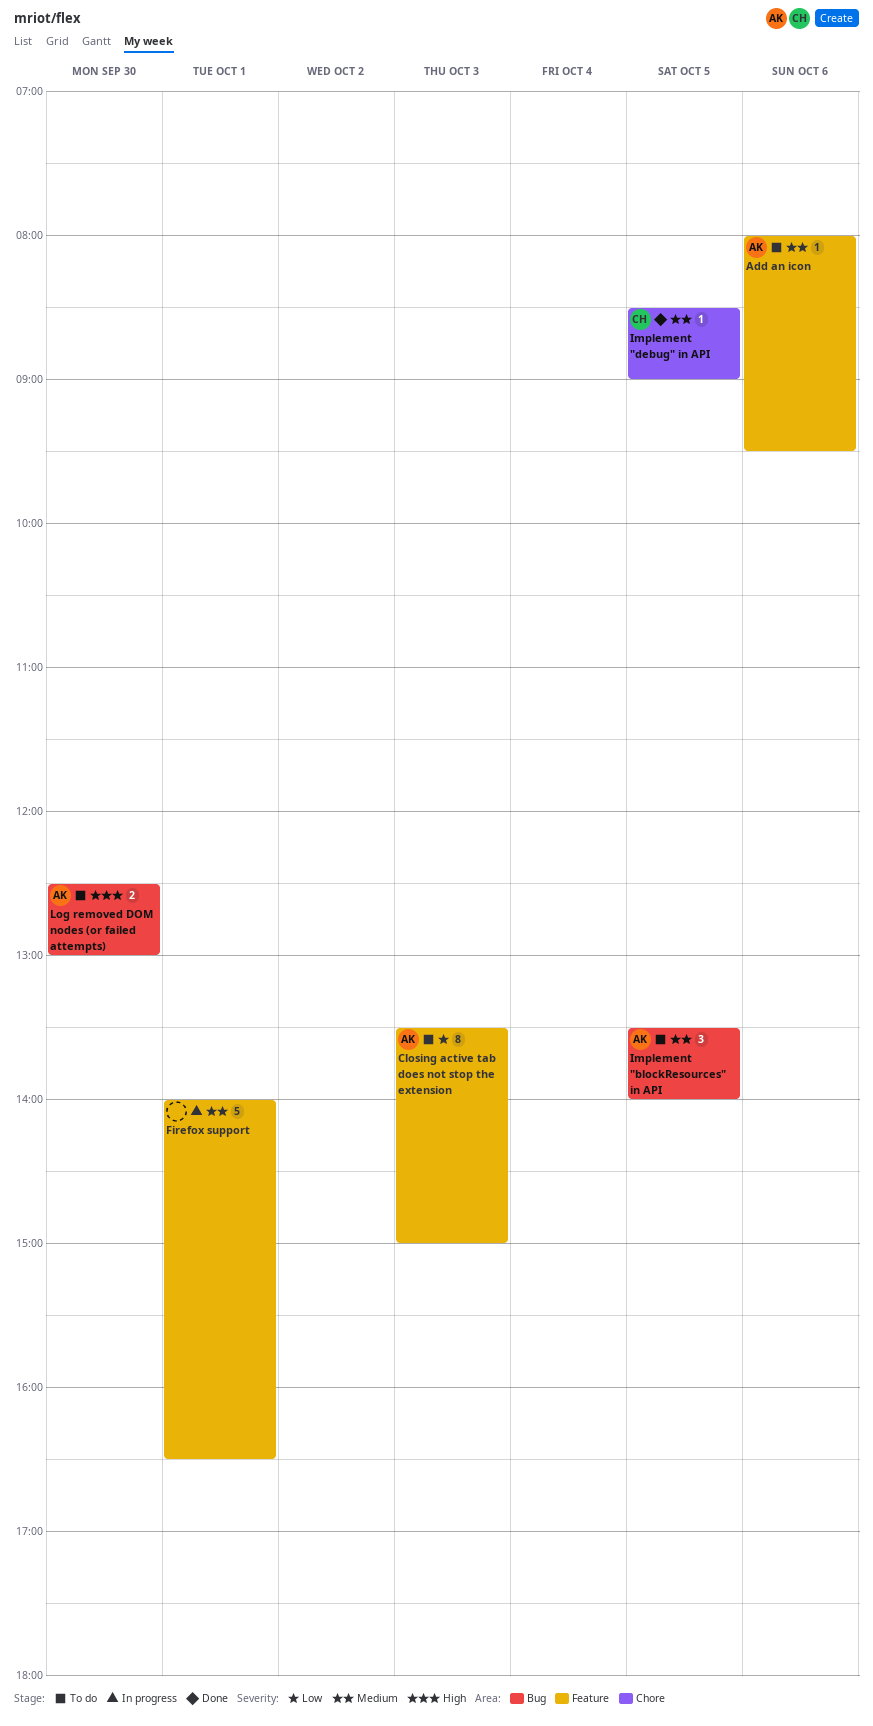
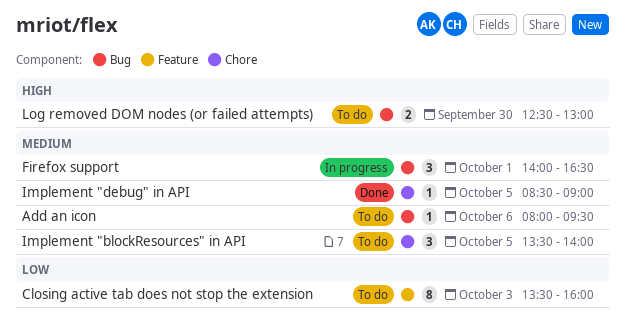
Add an icon, label: Feature -> Bug
Closing active tab does not stop the extension, ends: 15:00 -> 16:00
Firefox support, label: Feature -> Bug
Firefox support, estimate: 5 -> 3
Implement "blockResources" in API, label: Bug -> Chore

